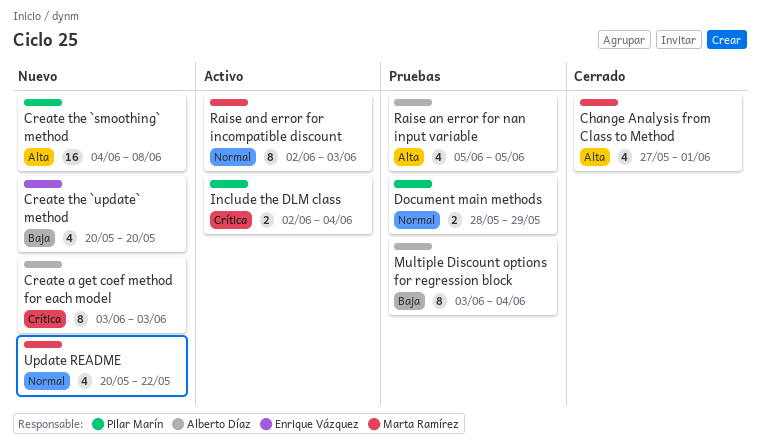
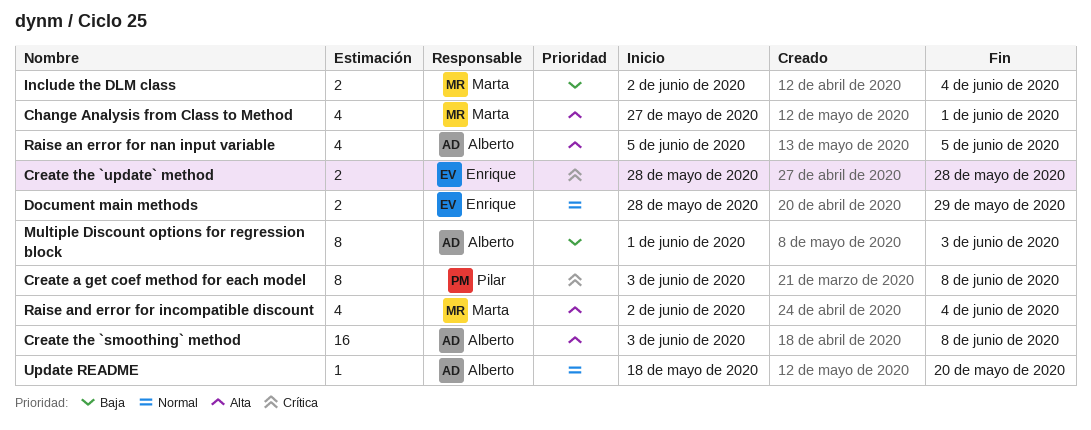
Create a get coef method for each model, owner: Alberto Díaz -> Pilar Marín
Create a get coef method for each model, due: Jun 3 -> Jun 8
Create the `smoothing` method, owner: Pilar Marín -> Alberto Díaz
Create the `smoothing` method, start: Jun 4 -> Jun 3
Create the `update` method, priority: Baja -> Crítica
Create the `update` method, estimate: 4 -> 2
Create the `update` method, start: May 20 -> May 28
Create the `update` method, due: May 20 -> May 28
Document main methods, owner: Pilar Marín -> Enrique Vázquez
Include the DLM class, owner: Pilar Marín -> Marta Ramírez
Include the DLM class, priority: Crítica -> Baja
Multiple Discount options for regression block, start: Jun 3 -> Jun 1
Multiple Discount options for regression block, due: Jun 4 -> Jun 3
Raise and error for incompatible discount, priority: Normal -> Alta
Raise and error for incompatible discount, estimate: 8 -> 4
Raise and error for incompatible discount, due: Jun 3 -> Jun 4
Update README, owner: Marta Ramírez -> Alberto Díaz
Update README, estimate: 4 -> 1
Update README, start: May 20 -> May 18
Update README, due: May 22 -> May 20

